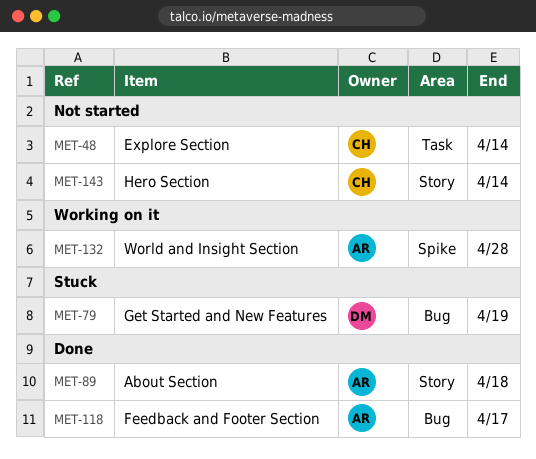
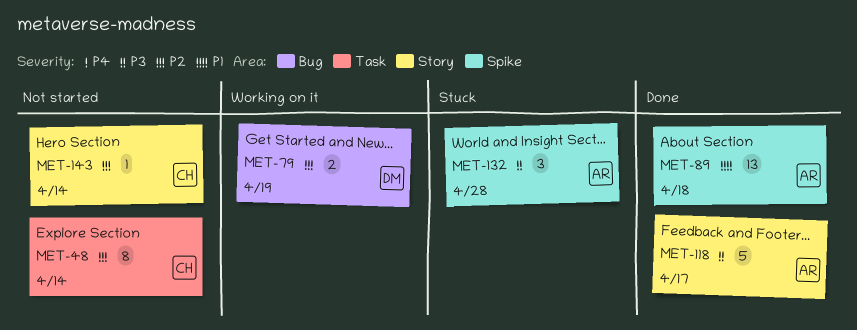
MET-79, status: Stuck -> Working on it
MET-89, label: Story -> Spike
MET-118, label: Bug -> Story
MET-132, status: Working on it -> Stuck

